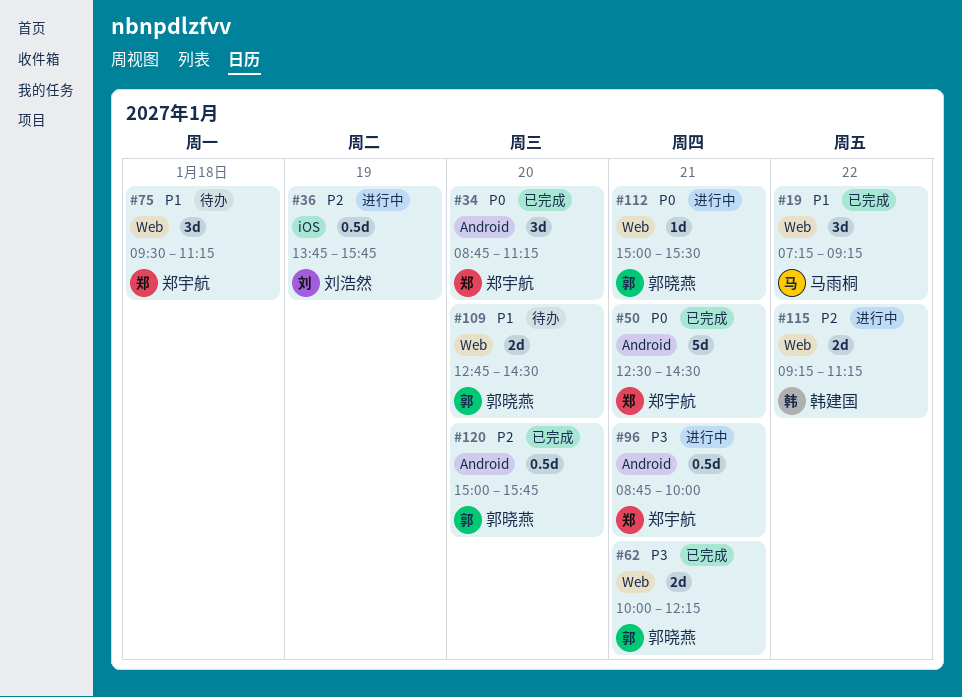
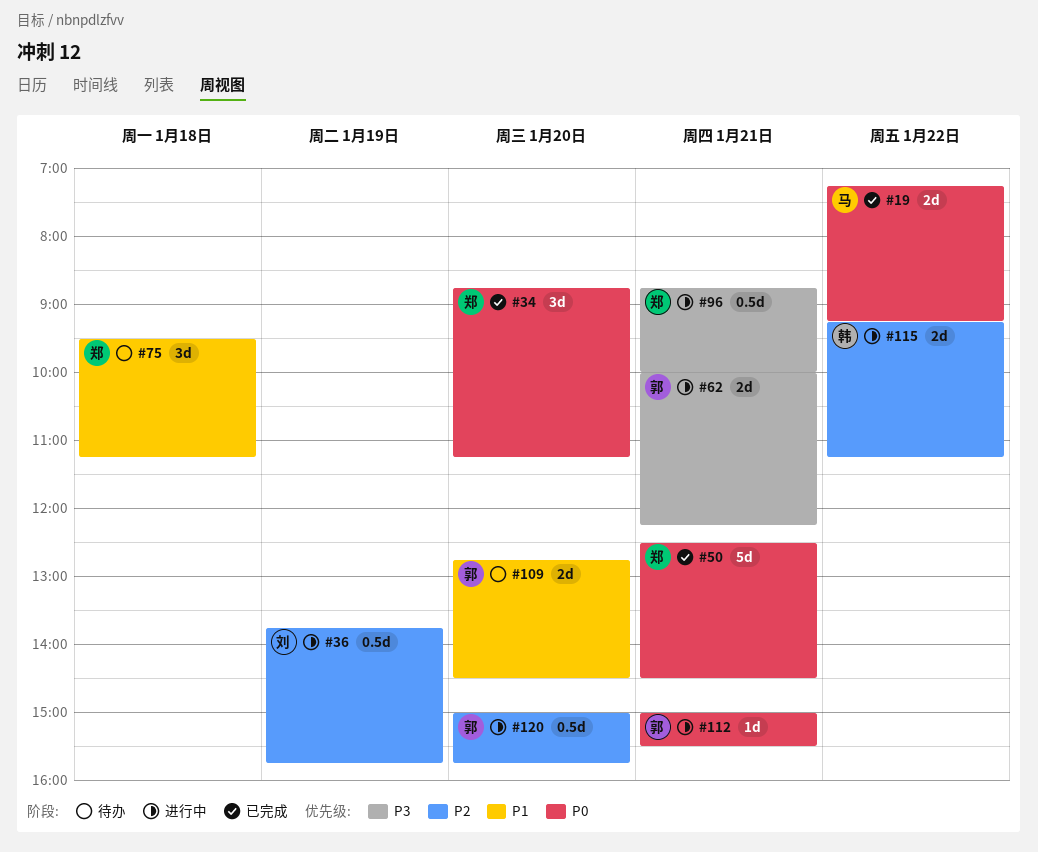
#19, priority: P1 -> P0
#19, estimate: 3d -> 2d
#62, status: 已完成 -> 进行中
#120, status: 已完成 -> 进行中

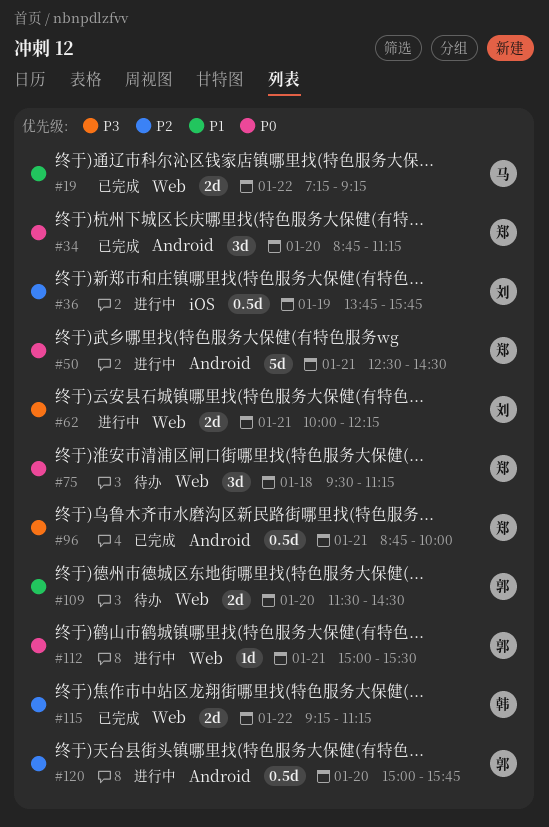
#19, priority: P0 -> P1
#50, status: 已完成 -> 进行中
#62, owner: 郭 -> 刘
#75, priority: P1 -> P0
#96, status: 进行中 -> 已完成
#109, begins: 12:45 -> 11:30
#115, status: 进行中 -> 已完成

